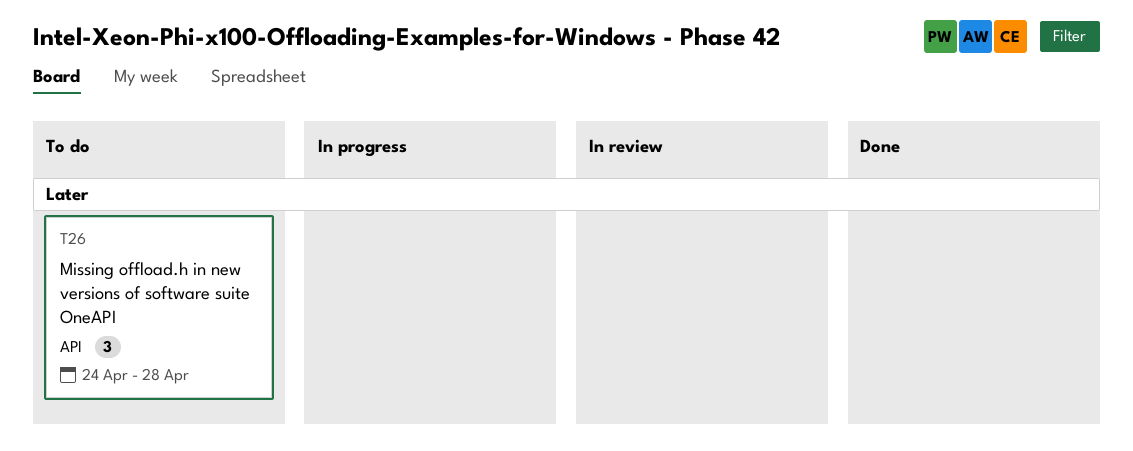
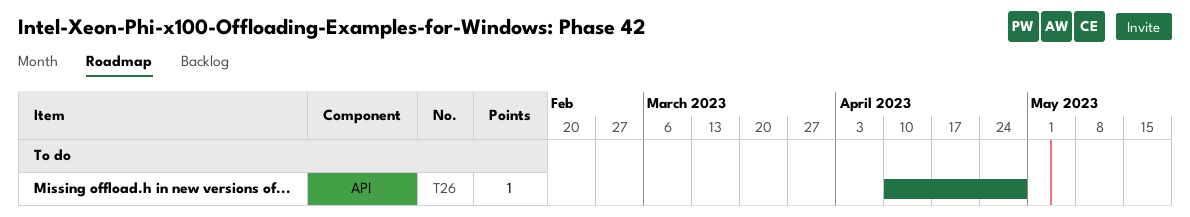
T26, estimate: 3 -> 1
T26, start: Apr 24 -> Apr 10

